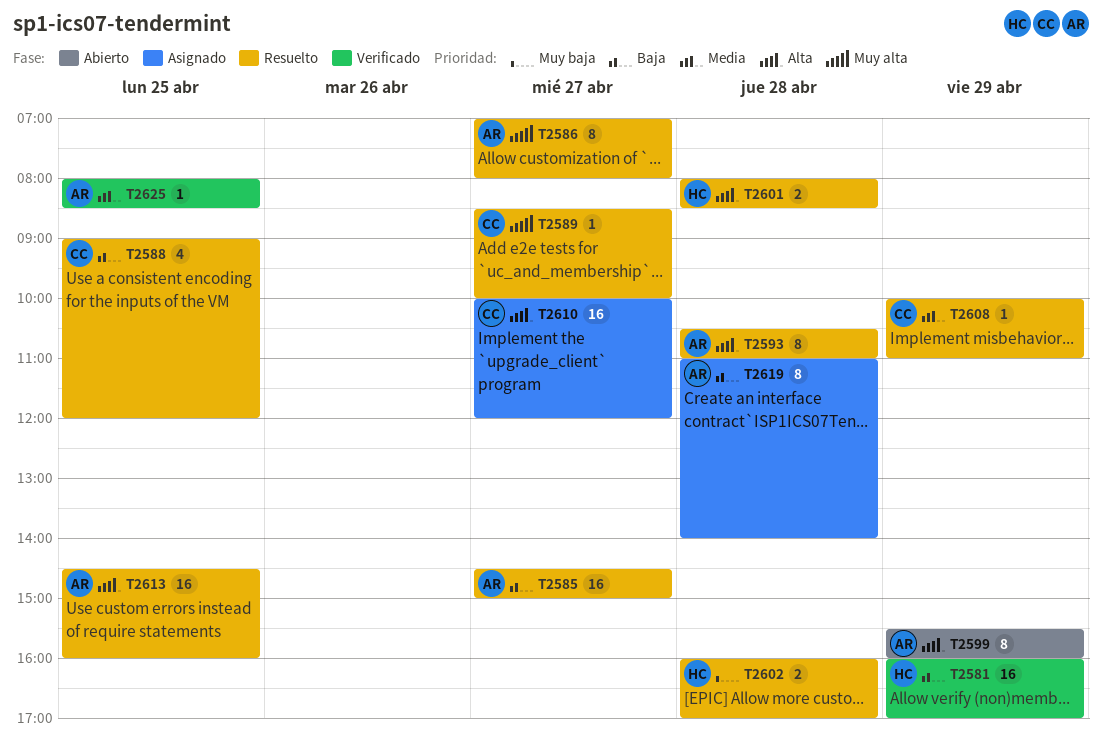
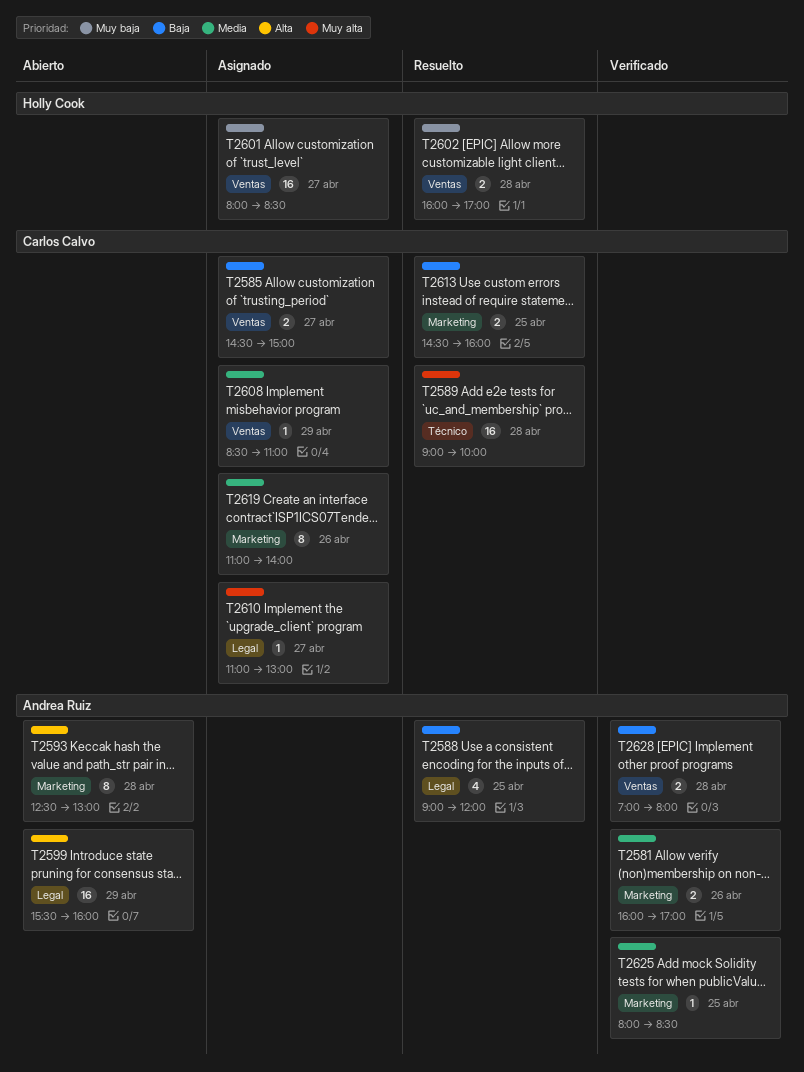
T2581, owner: Holly Cook -> Andrea Ruiz
T2581, priority: Baja -> Media
T2581, estimate: 16 -> 2
T2581, day: Apr 29 -> Apr 26
T2585, status: Resuelto -> Asignado
T2585, owner: Andrea Ruiz -> Carlos Calvo
T2585, estimate: 16 -> 2
T2586: present -> none
T2588, owner: Carlos Calvo -> Andrea Ruiz
T2589, estimate: 1 -> 16
T2589, day: Apr 27 -> Apr 28
T2589, begins: 08:30 -> 09:00
T2593, status: Resuelto -> Abierto
T2593, begins: 10:30 -> 12:30
T2593, ends: 11:00 -> 13:00
T2599, estimate: 8 -> 16
T2601, status: Resuelto -> Asignado
T2601, priority: Alta -> Muy baja
T2601, estimate: 2 -> 16
T2601, day: Apr 28 -> Apr 27
T2608, status: Resuelto -> Asignado
T2608, begins: 10:00 -> 08:30
T2610, priority: Alta -> Muy alta
T2610, estimate: 16 -> 1
T2610, begins: 10:00 -> 11:00
T2610, ends: 12:00 -> 13:00
T2613, owner: Andrea Ruiz -> Carlos Calvo
T2613, priority: Alta -> Baja
T2613, estimate: 16 -> 2
T2619, owner: Andrea Ruiz -> Carlos Calvo
T2619, priority: Baja -> Media
T2619, day: Apr 28 -> Apr 26
T2628: none -> present

